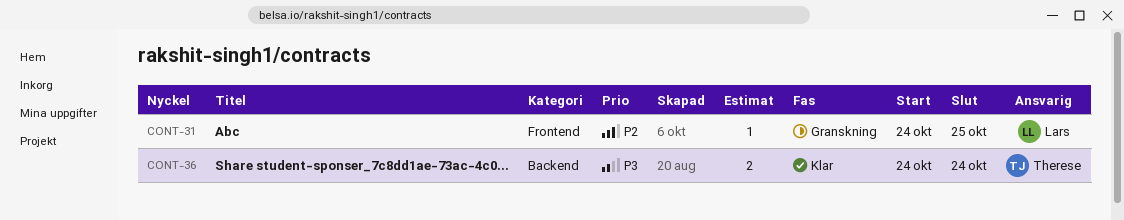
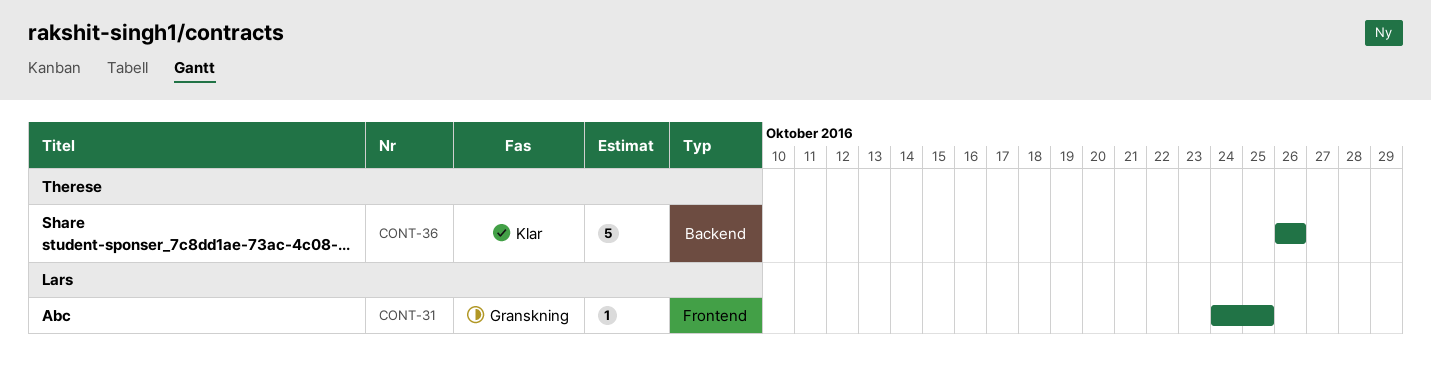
CONT-36, estimate: 2 -> 5
CONT-36, start: Oct 24 -> Oct 26
CONT-36, due: Oct 24 -> Oct 26

